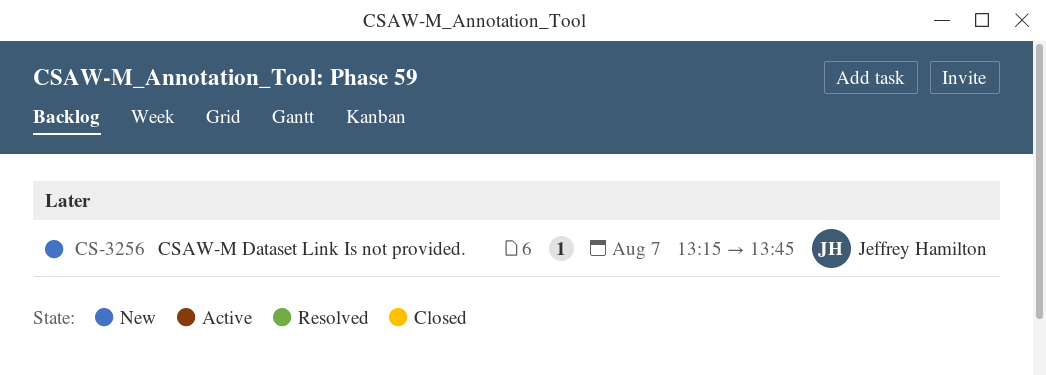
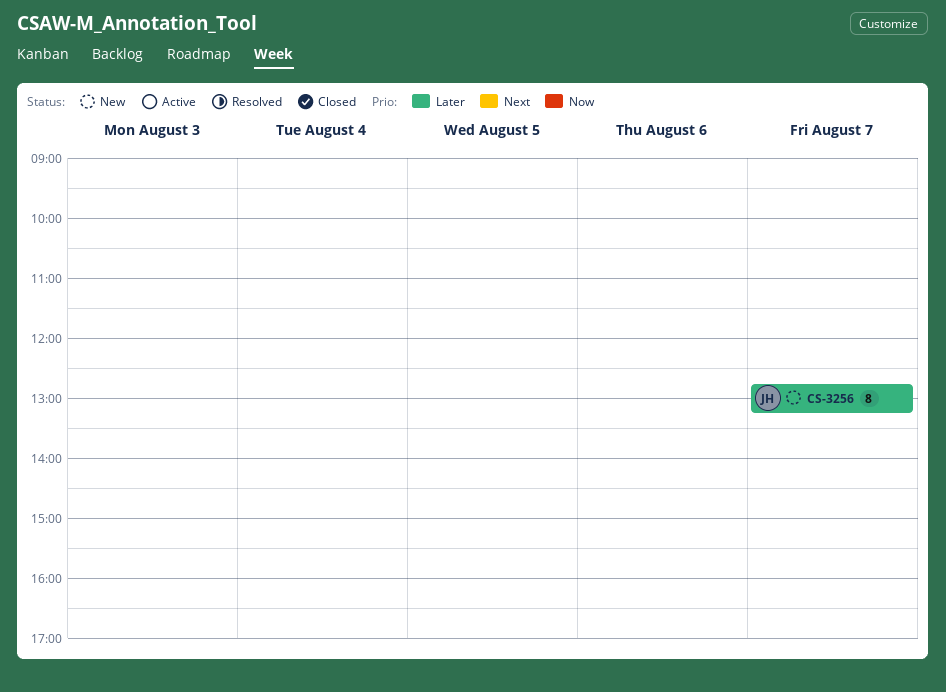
CS-3256, estimate: 1 -> 8
CS-3256, begins: 13:15 -> 12:45
CS-3256, ends: 13:45 -> 13:15

